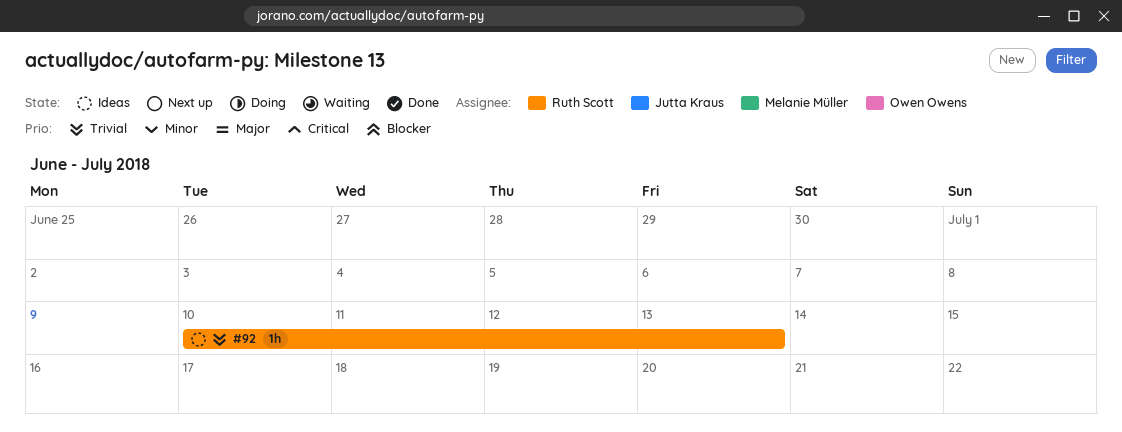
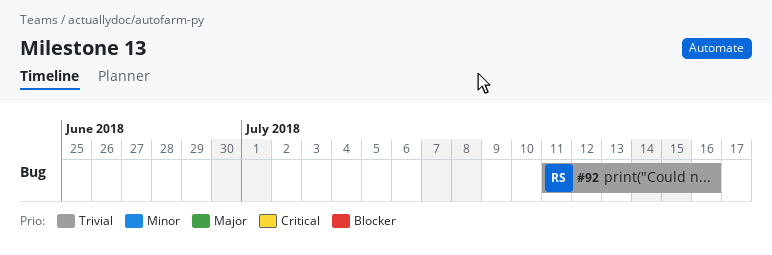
#92, start: Jul 10 -> Jul 11
#92, due: Jul 13 -> Jul 16

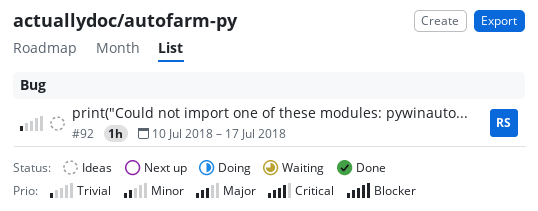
#92, start: Jul 11 -> Jul 10
#92, due: Jul 16 -> Jul 17

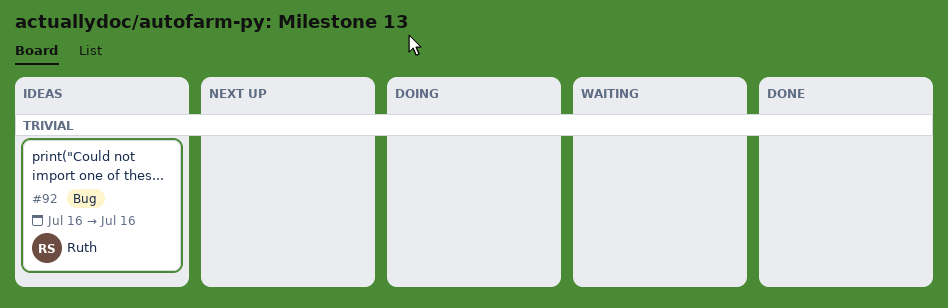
#92, start: Jul 10 -> Jul 16
#92, due: Jul 17 -> Jul 16

